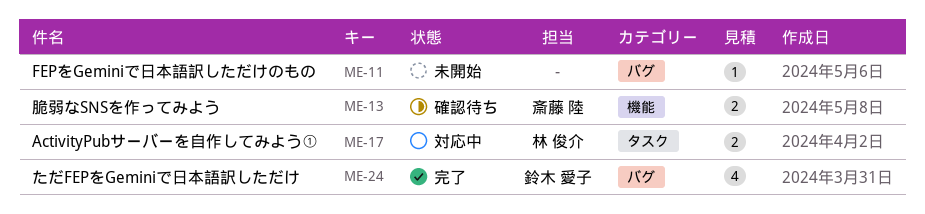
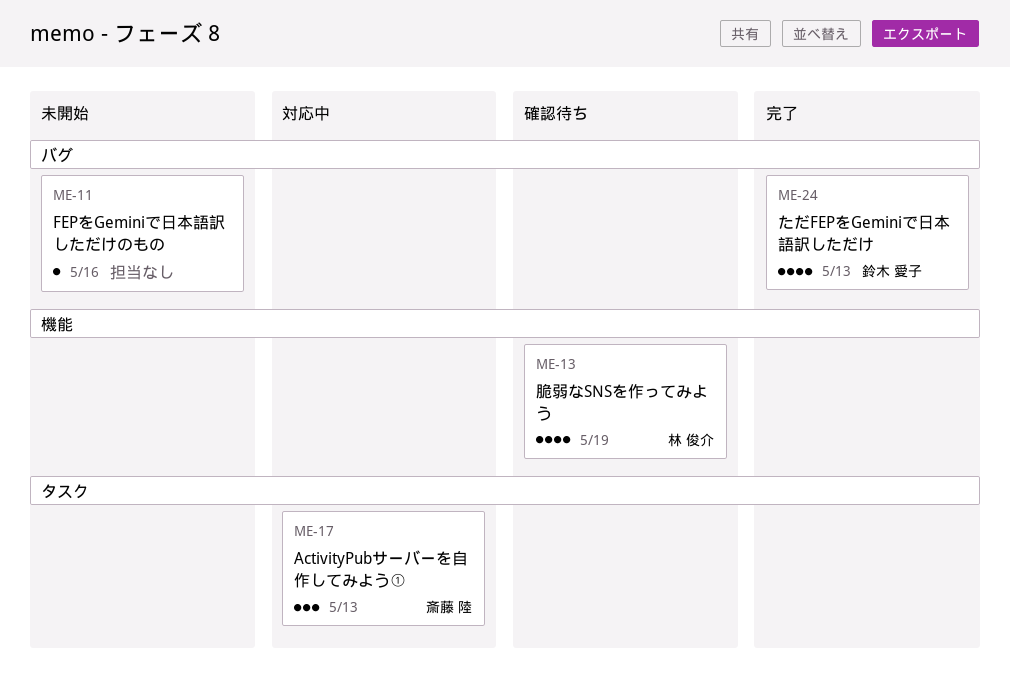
ME-13, owner: 斎藤 陸 -> 林 俊介
ME-13, estimate: 2 -> 4
ME-17, owner: 林 俊介 -> 斎藤 陸
ME-17, estimate: 2 -> 3

